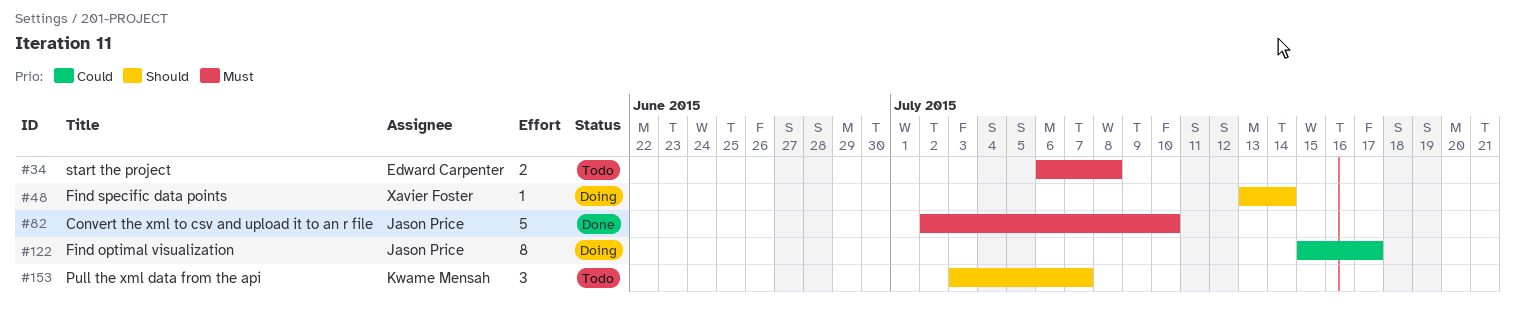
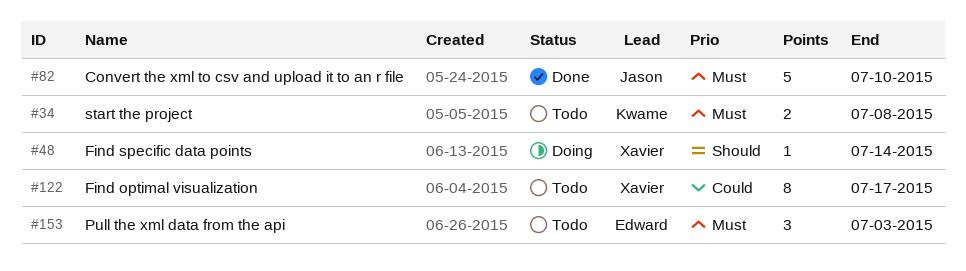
#34, owner: Edward Carpenter -> Kwame Mensah
#122, status: Doing -> Todo
#122, owner: Jason Price -> Xavier Foster
#153, owner: Kwame Mensah -> Edward Carpenter
#153, priority: Should -> Must
#153, due: Jul 7 -> Jul 3

